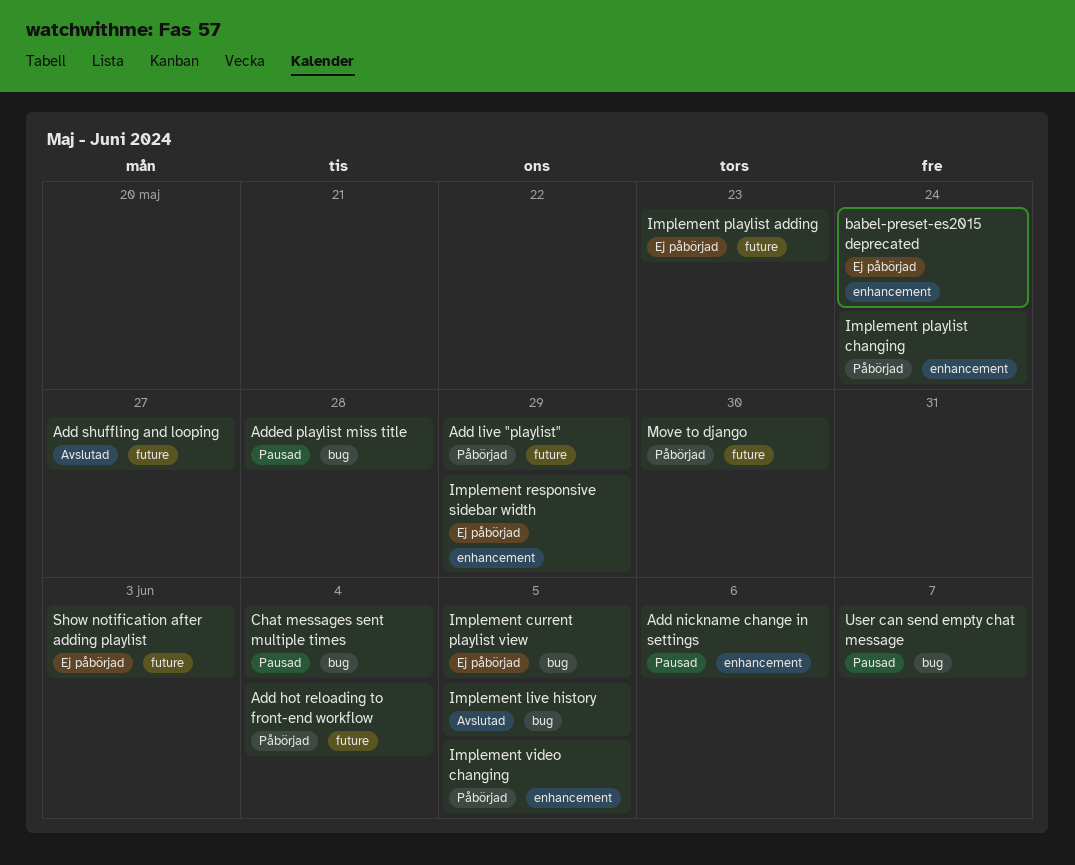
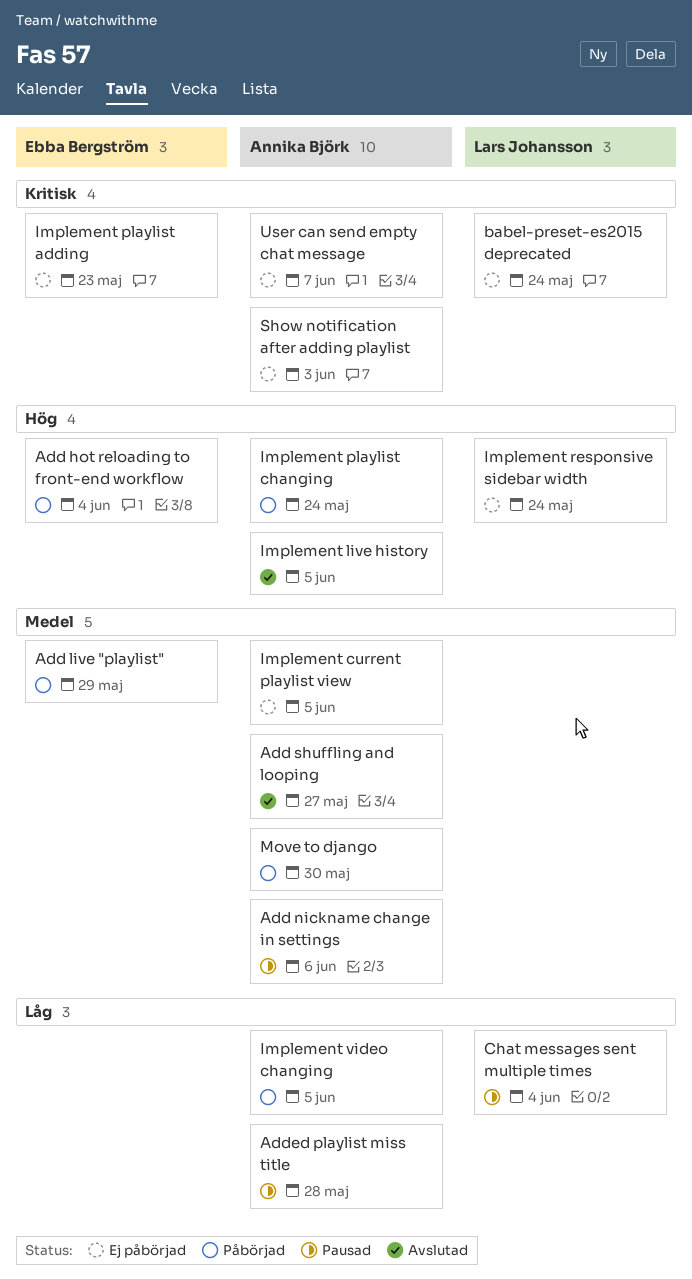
Implement responsive sidebar width, due: May 29 -> May 24
User can send empty chat message, status: Pausad -> Ej påbörjad

